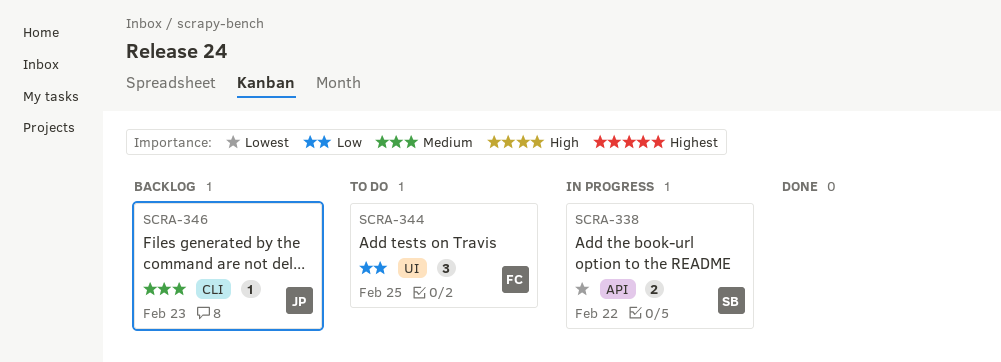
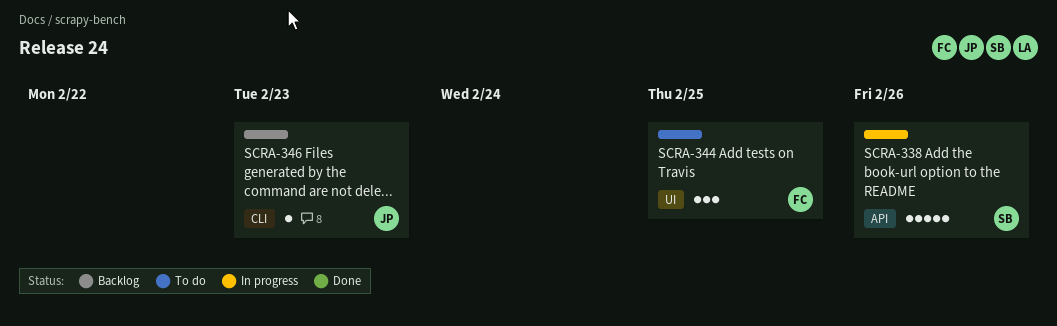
SCRA-338, estimate: 2 -> 5
SCRA-338, due: Feb 22 -> Feb 26

